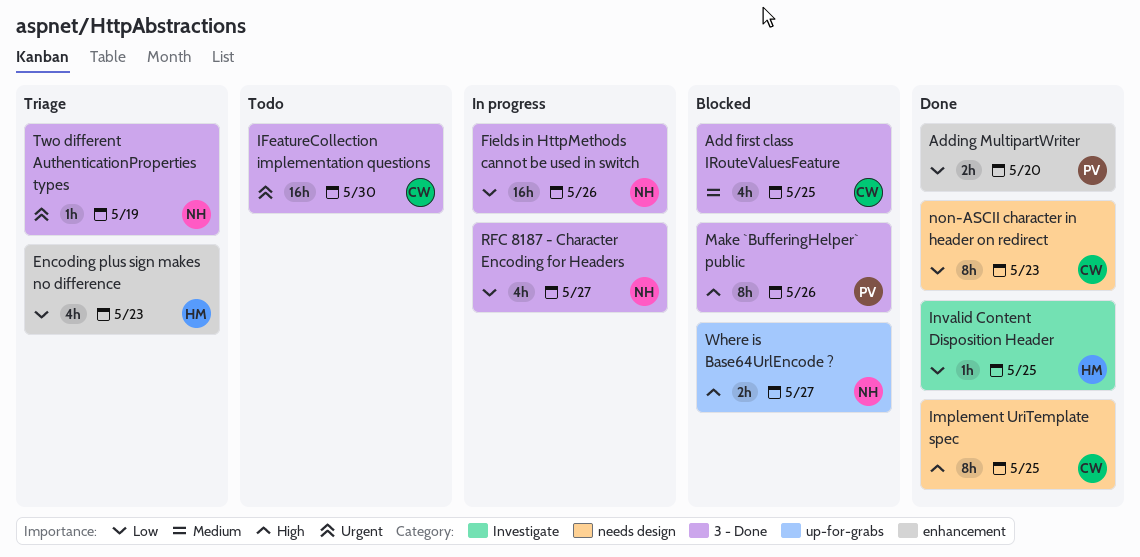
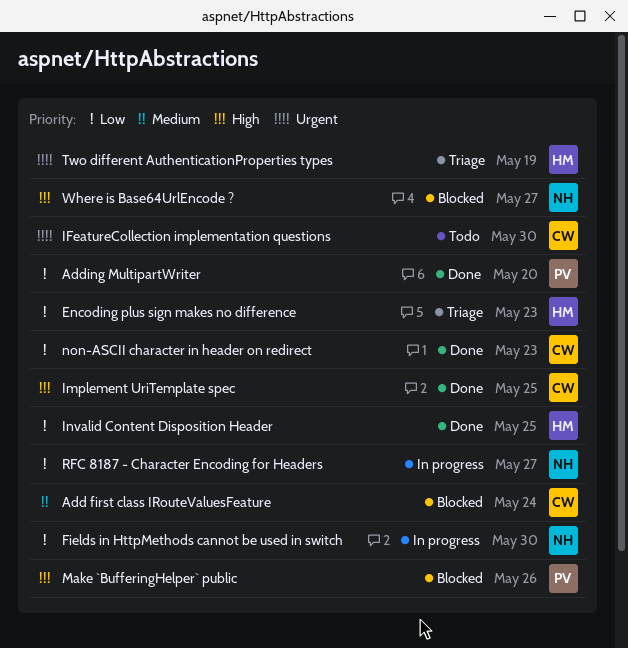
Add first class IRouteValuesFeature, due: May 25 -> May 24
Fields in HttpMethods cannot be used in switch, due: May 26 -> May 30
Two different AuthenticationProperties types, owner: NH -> HM

